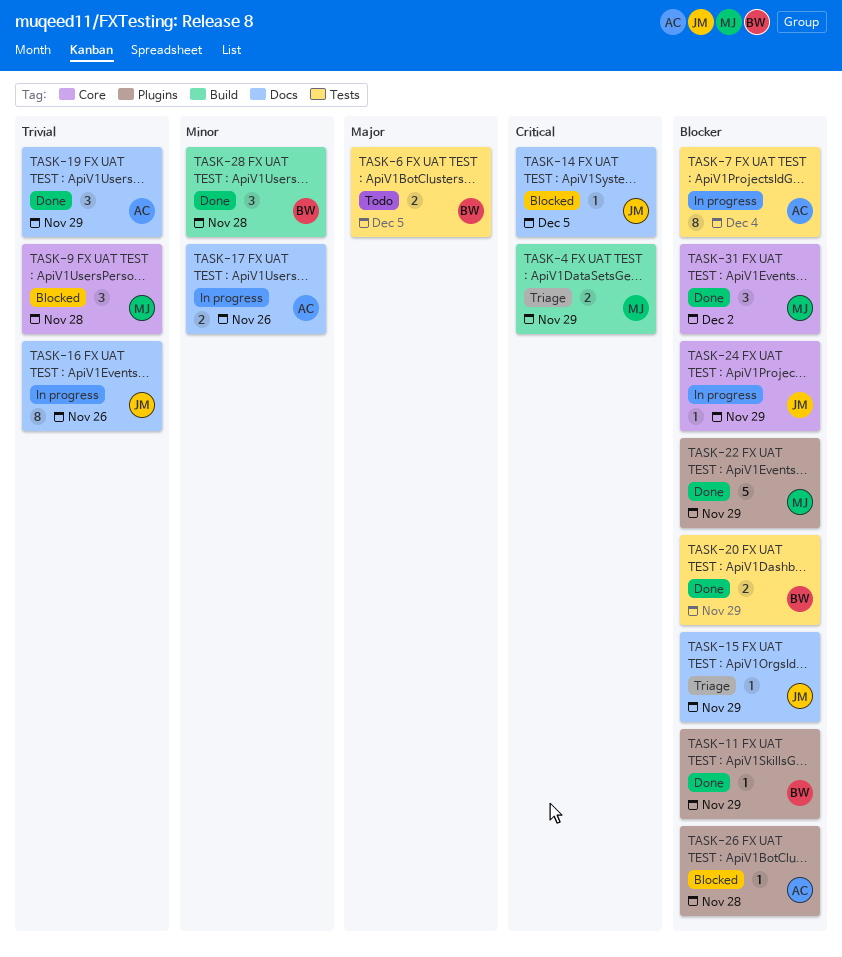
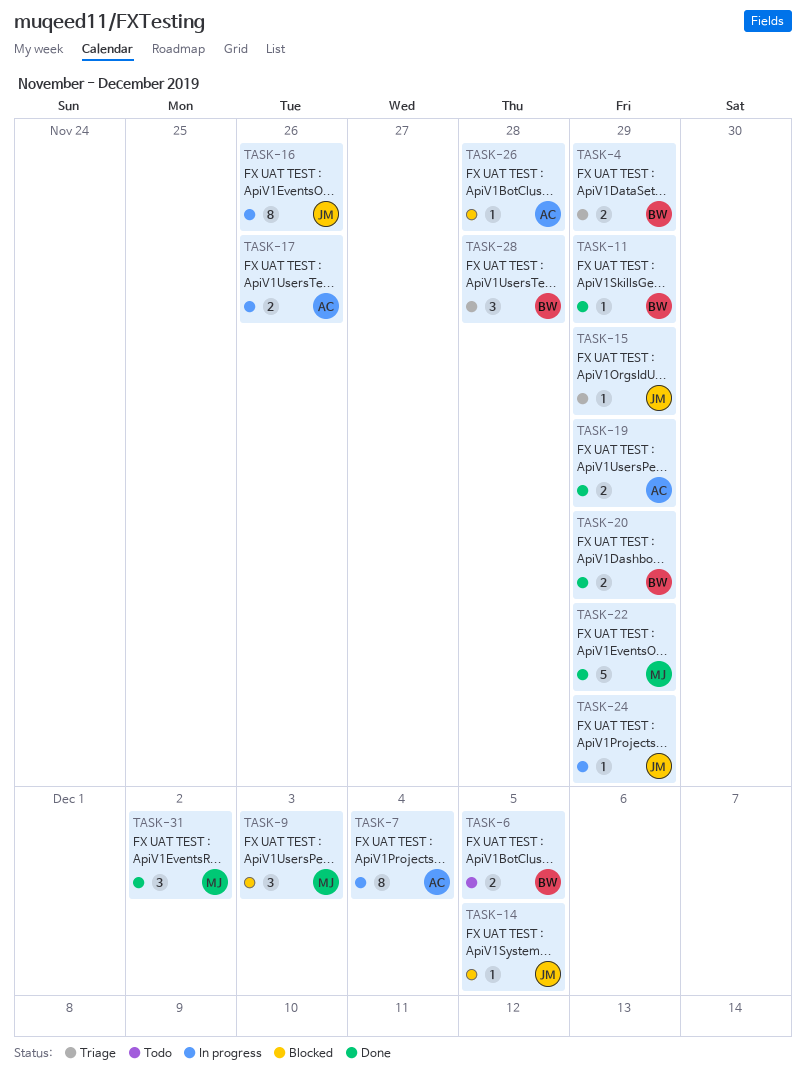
TASK-4, owner: MJ -> BW
TASK-9, due: Nov 28 -> Dec 3
TASK-19, estimate: 3 -> 2
TASK-28, status: Done -> Triage

